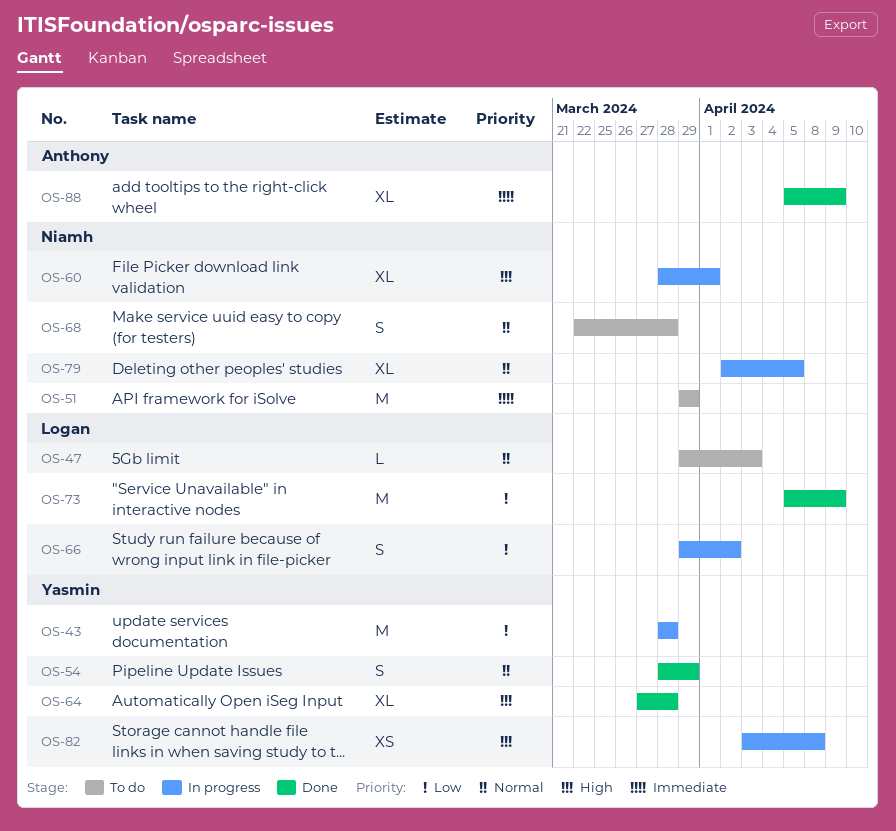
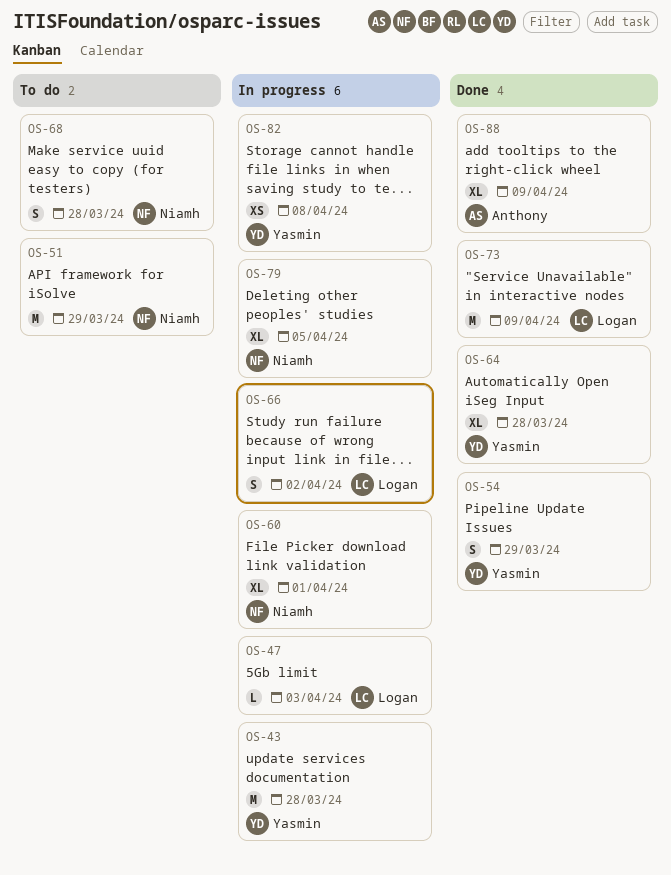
OS-47, status: To do -> In progress

